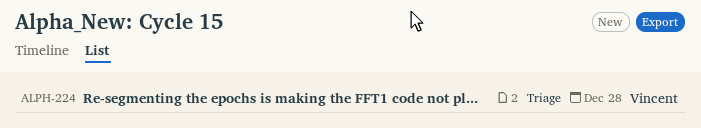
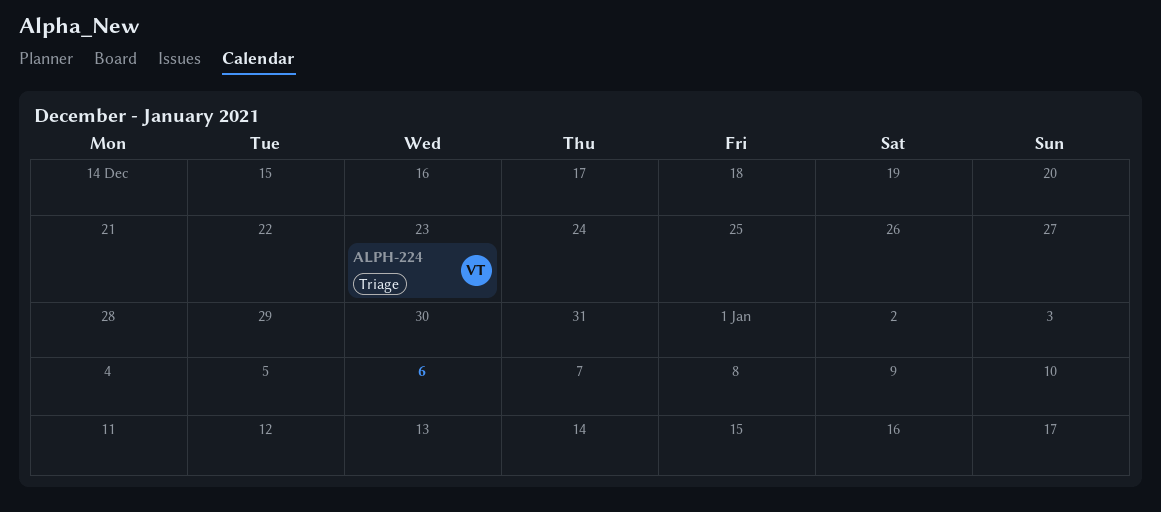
ALPH-224, due: Dec 28 -> Dec 23

